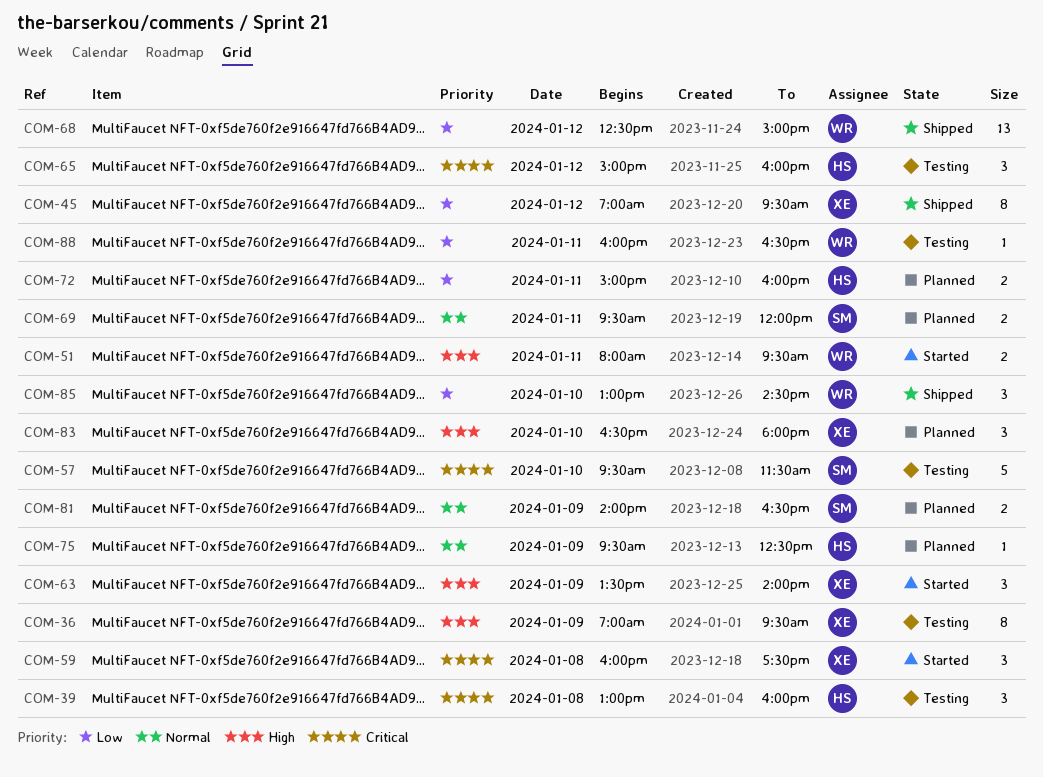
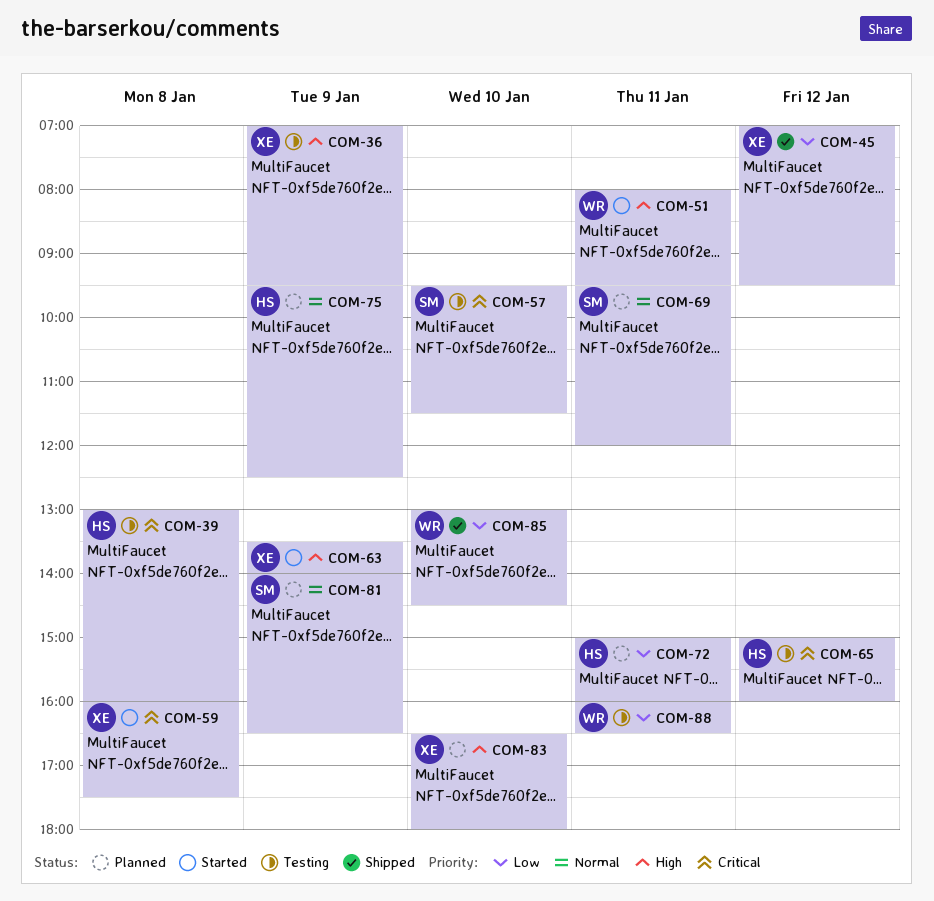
COM-68: present -> none

